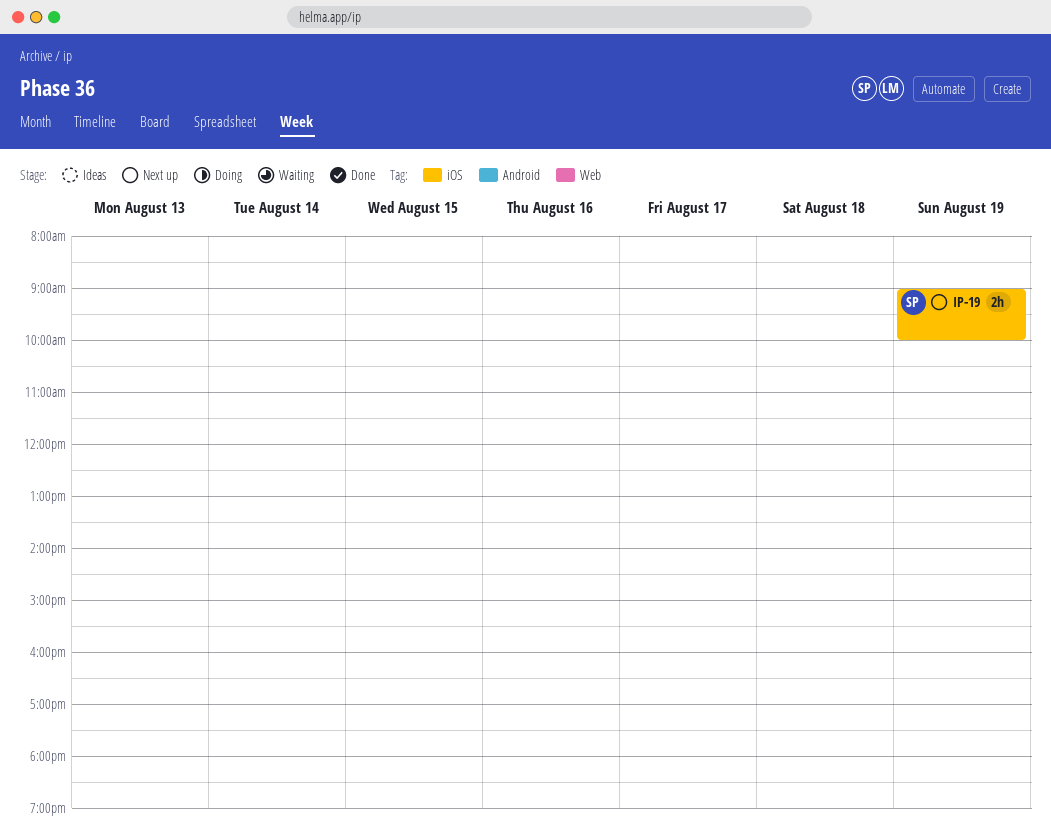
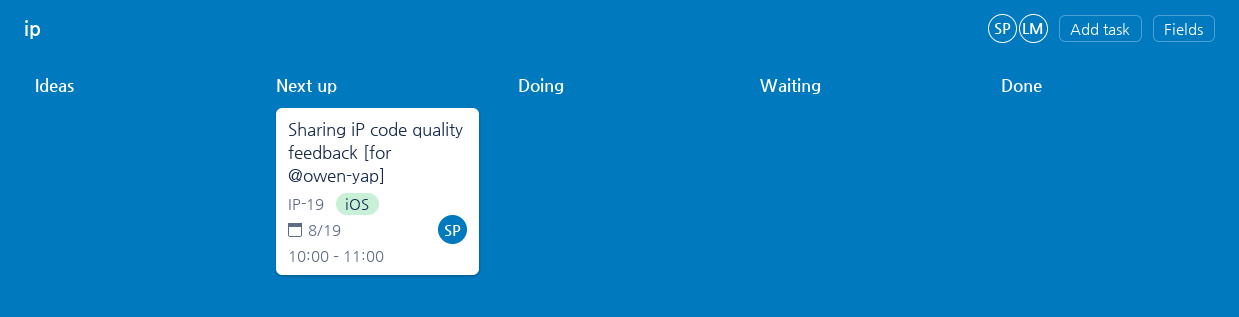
IP-19, begins: 09:00 -> 10:00
IP-19, ends: 10:00 -> 11:00

